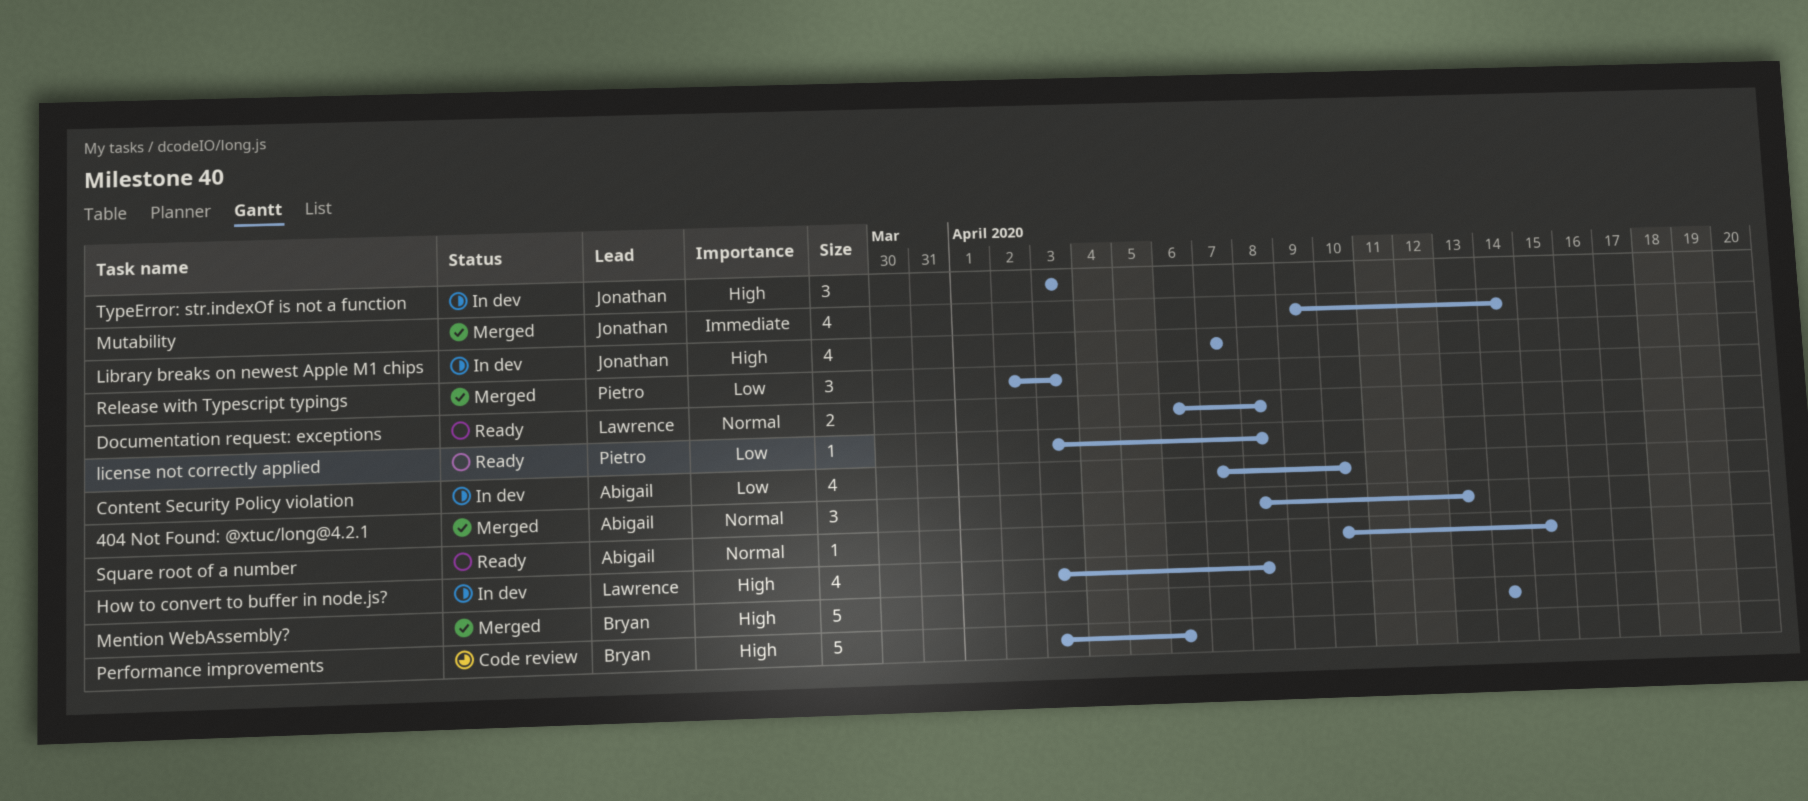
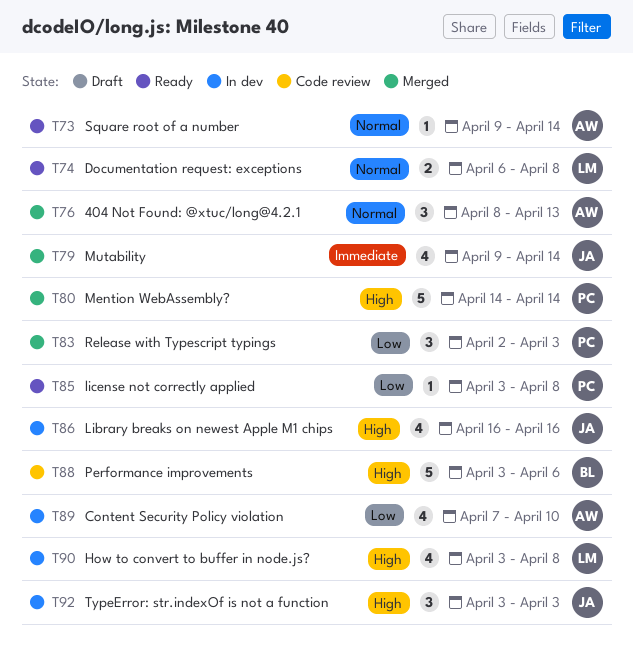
Library breaks on newest Apple M1 chips, start: Apr 7 -> Apr 16
Library breaks on newest Apple M1 chips, due: Apr 7 -> Apr 16
Mention WebAssembly?, owner: Bryan -> Pietro
Square root of a number, start: Apr 10 -> Apr 9
Square root of a number, due: Apr 15 -> Apr 14

